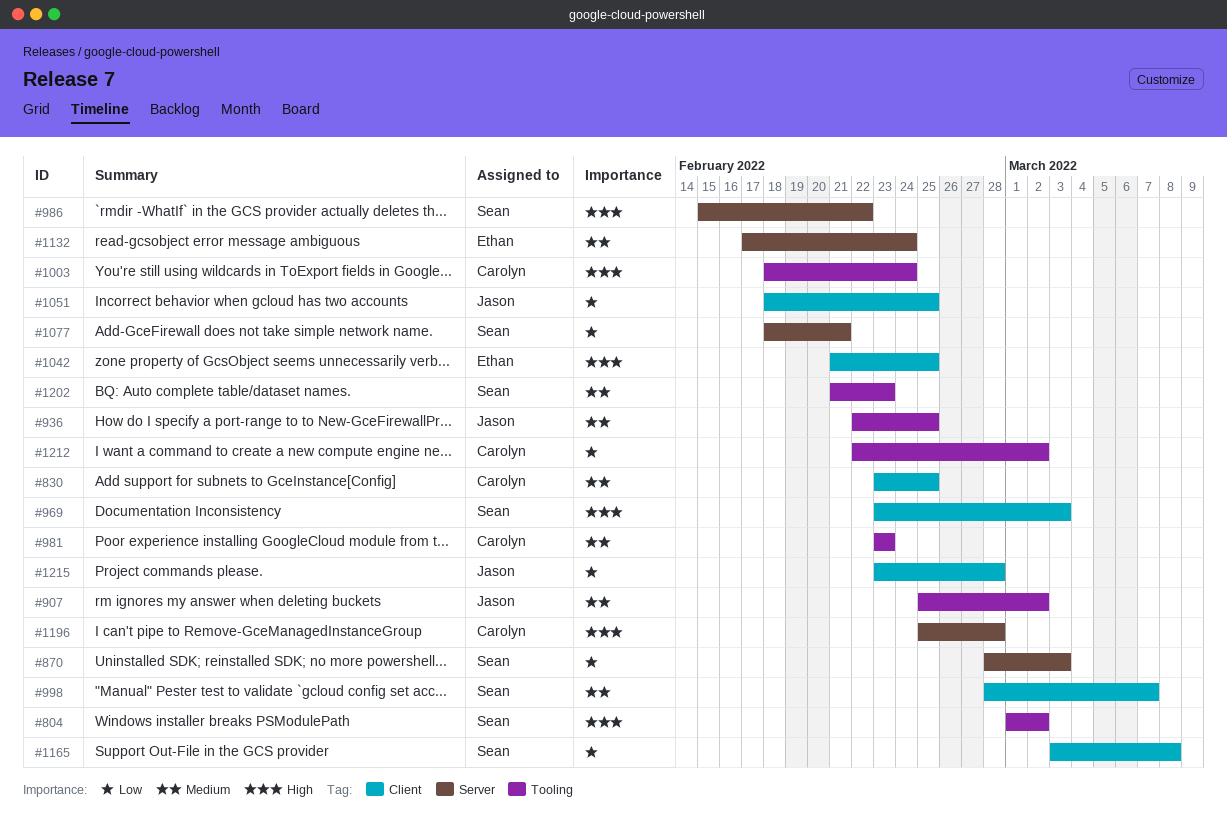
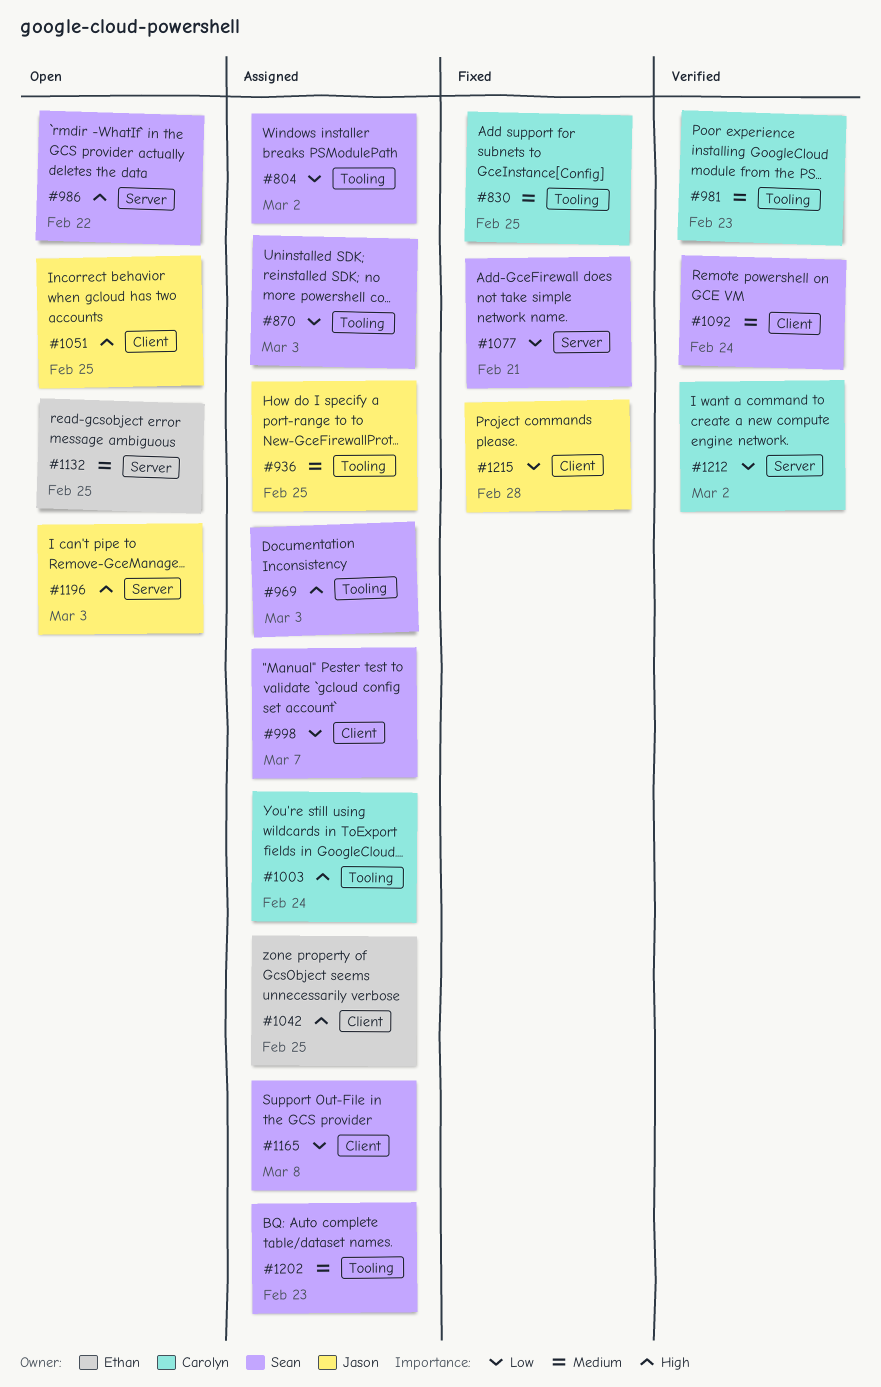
#804, priority: High -> Low
#830, label: Client -> Tooling
#870, label: Server -> Tooling
#907: present -> none
#969, label: Client -> Tooling
#998, priority: Medium -> Low
#1051, priority: Low -> High
#1092: none -> present
#1132, due: Feb 24 -> Feb 25
#1196, owner: Carolyn -> Jason
#1196, due: Feb 28 -> Mar 3
#1212, label: Tooling -> Server

